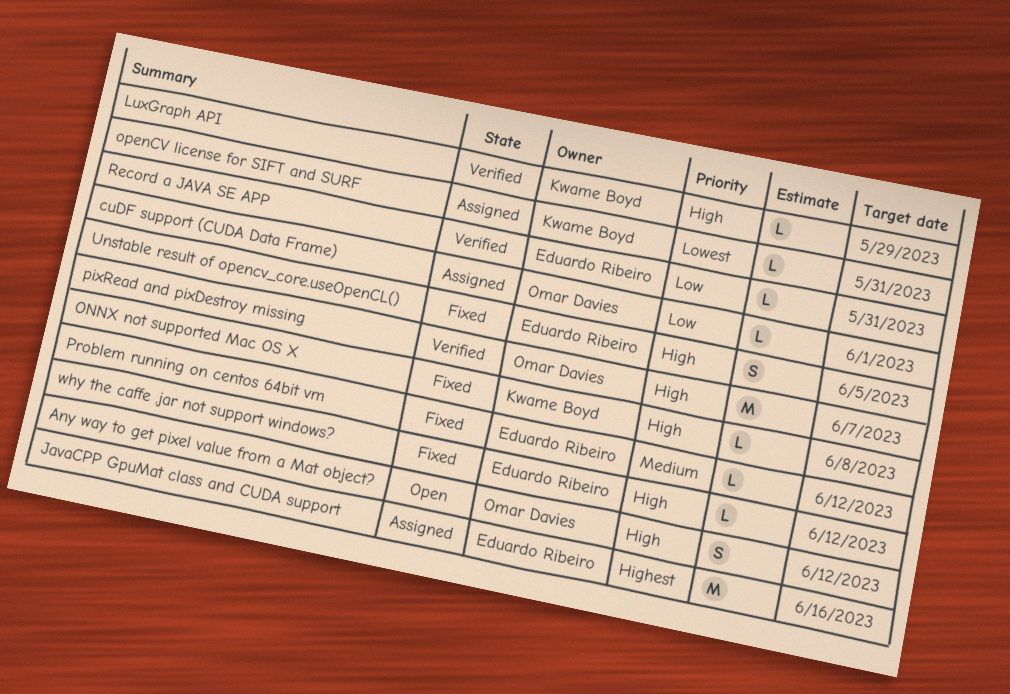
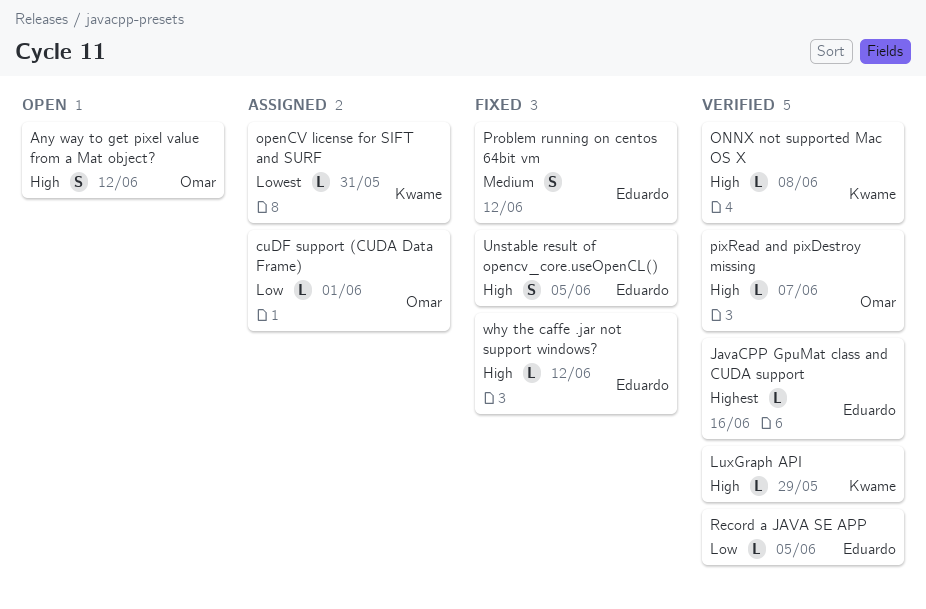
JavaCPP GpuMat class and CUDA support, status: Assigned -> Verified
JavaCPP GpuMat class and CUDA support, estimate: M -> L
ONNX not supported Mac OS X, status: Fixed -> Verified
pixRead and pixDestroy missing, estimate: M -> L
Problem running on centos 64bit vm, estimate: L -> S
Record a JAVA SE APP, due: May 31 -> Jun 5

